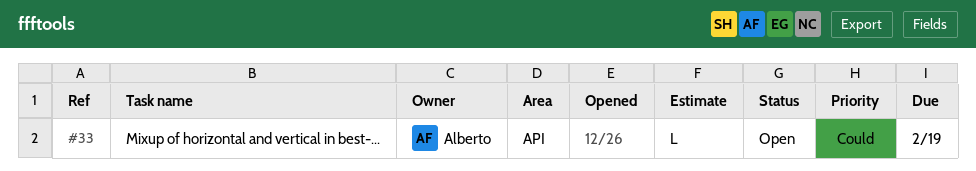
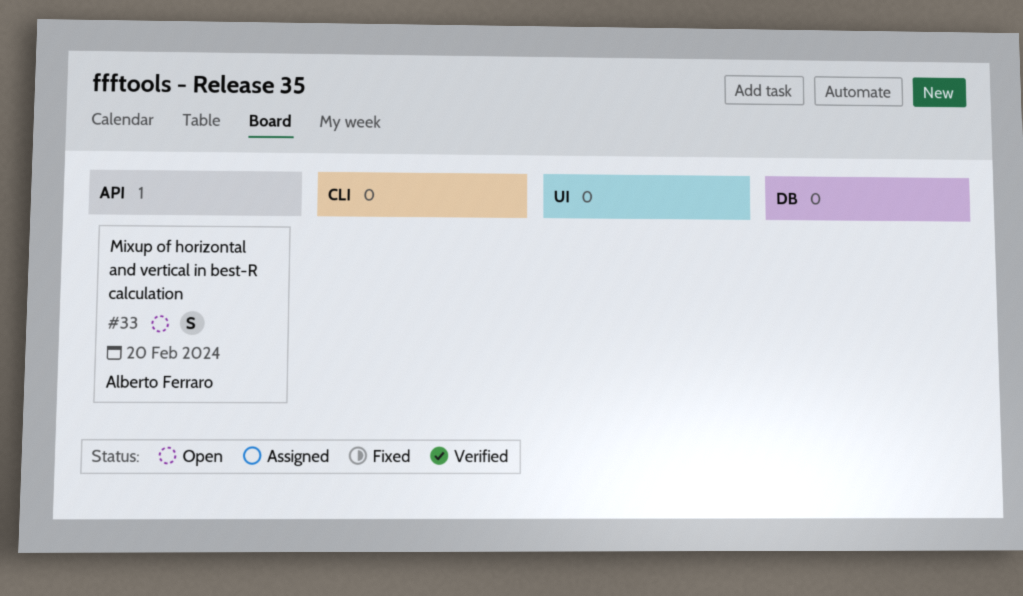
#33, estimate: L -> S
#33, due: Feb 19 -> Feb 20

